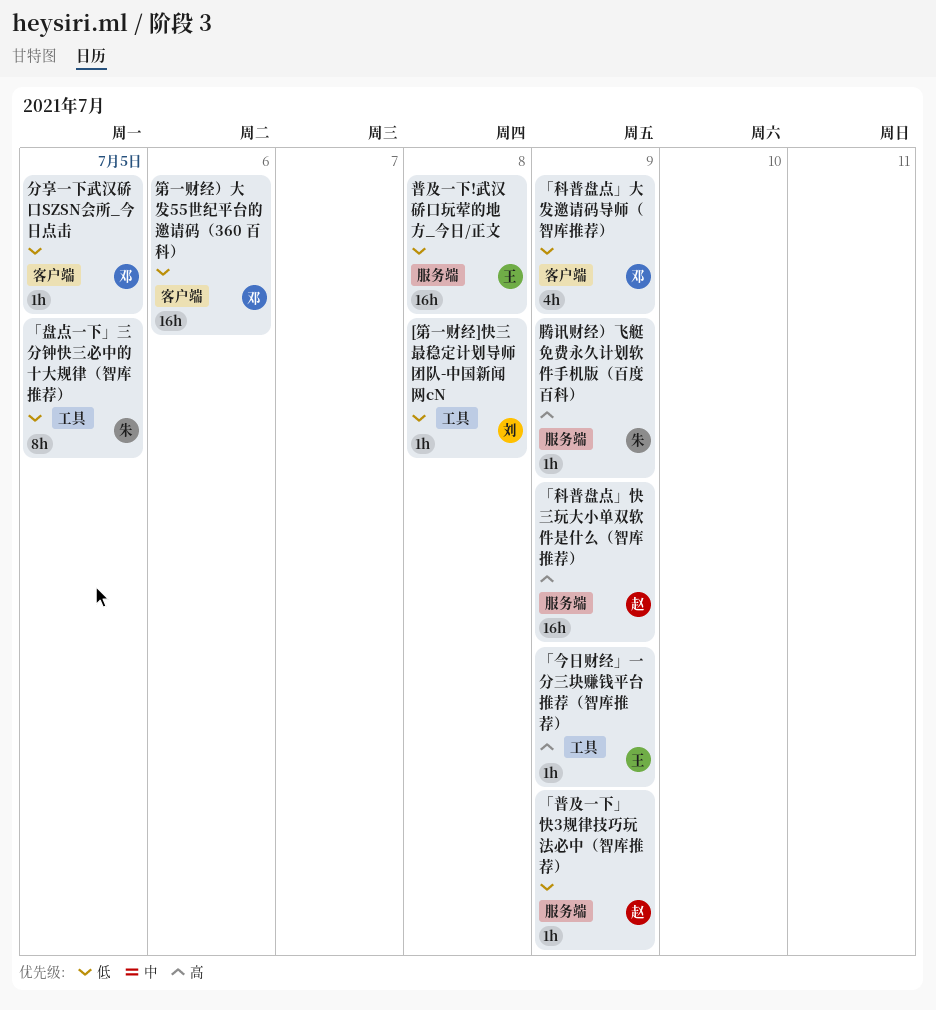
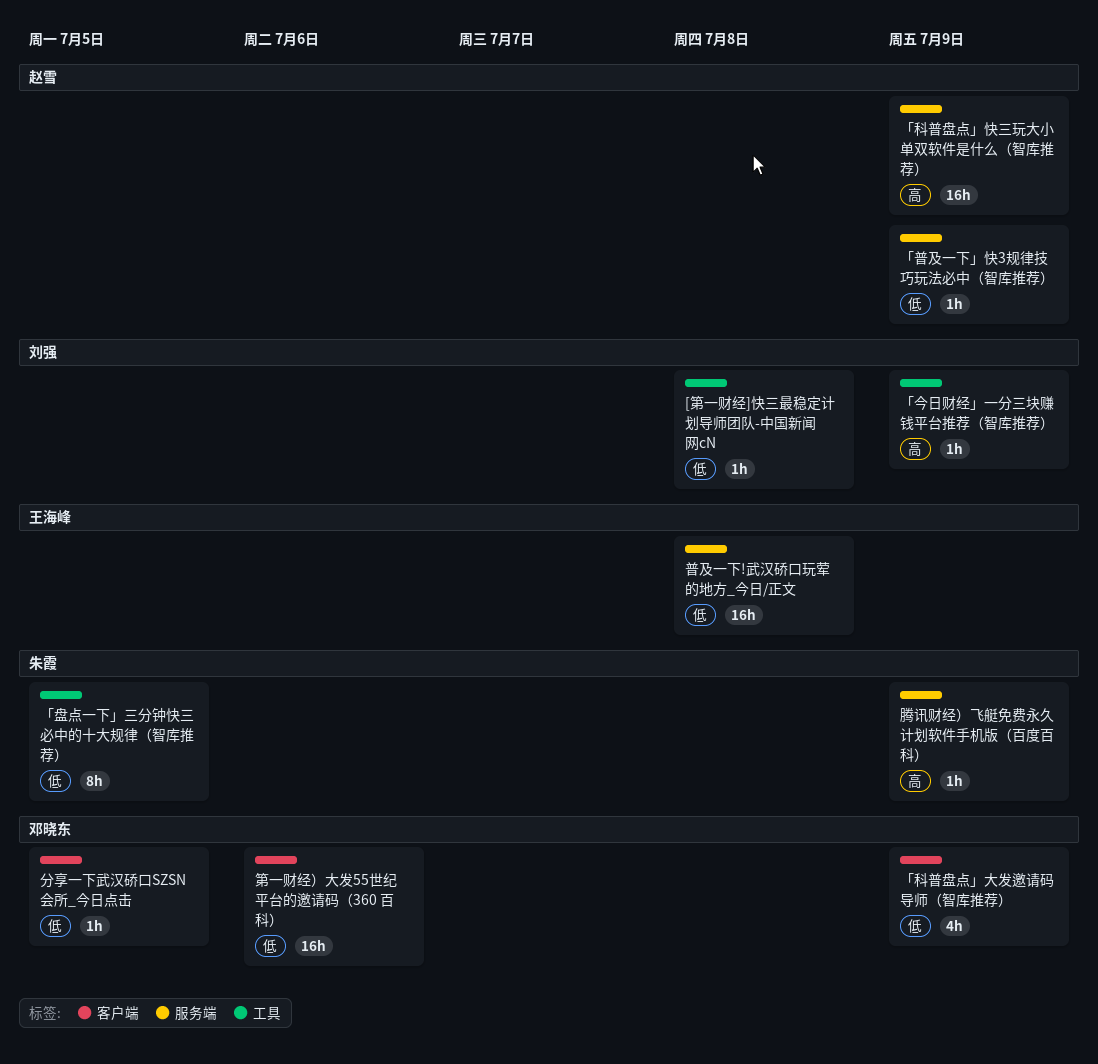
「今日财经」一分三块赚钱平台推荐（智库推荐）, owner: 王海峰 -> 刘强

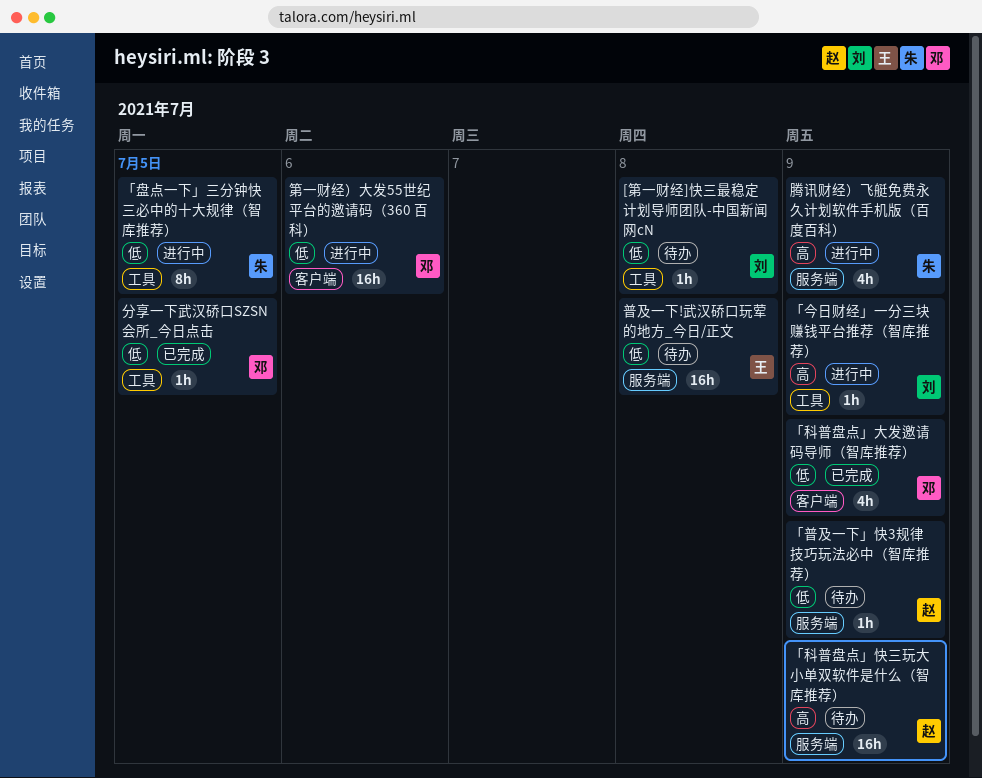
分享一下武汉硚口SZSN会所_今日点击, label: 客户端 -> 工具
腾讯财经）飞艇免费永久计划软件手机版（百度百科）, estimate: 1h -> 4h

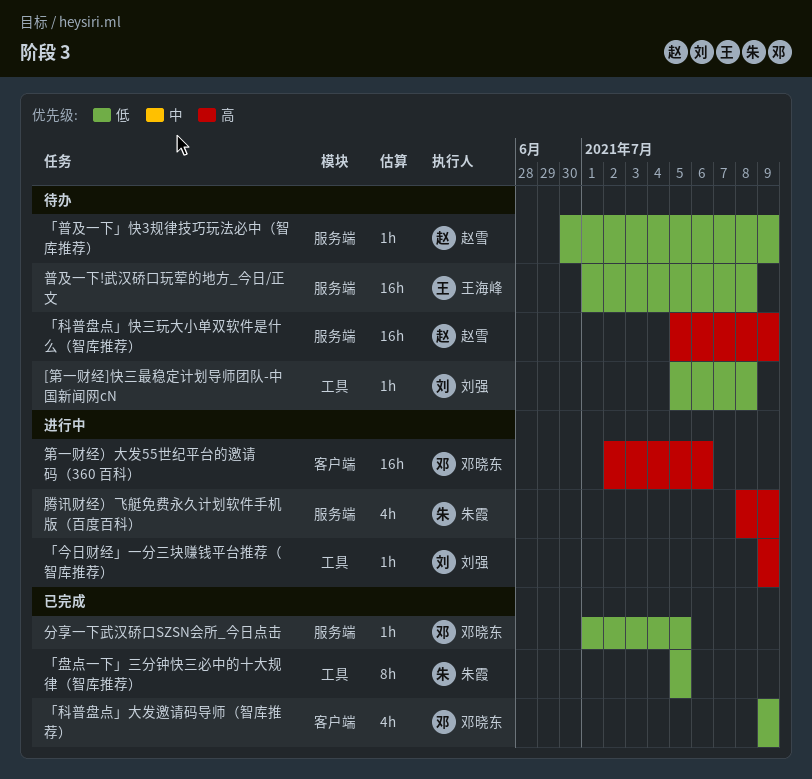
「盘点一下」三分钟快三必中的十大规律（智库推荐）, status: 进行中 -> 已完成
分享一下武汉硚口SZSN会所_今日点击, label: 工具 -> 服务端
第一财经）大发55世纪平台的邀请码（360 百科）, priority: 低 -> 高

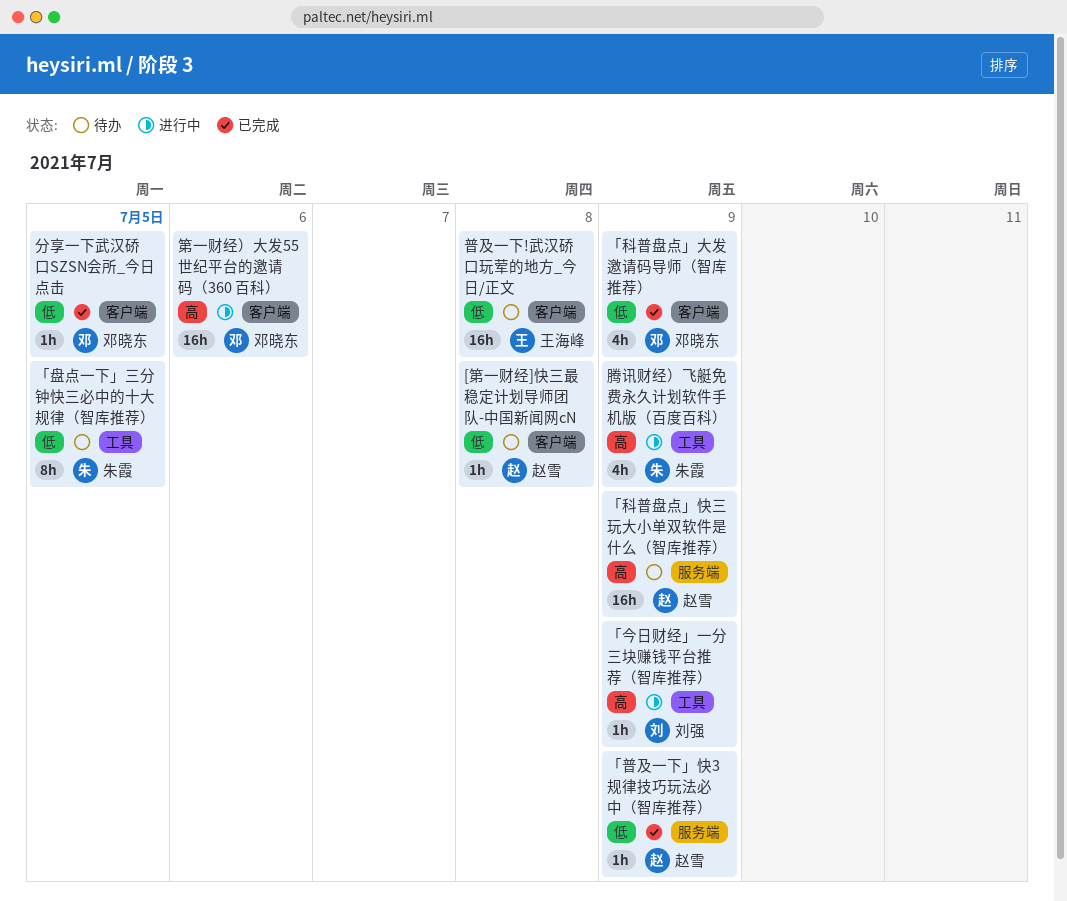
[第一财经]快三最稳定计划导师团队-中国新闻网cN, owner: 刘强 -> 赵雪
[第一财经]快三最稳定计划导师团队-中国新闻网cN, label: 工具 -> 客户端
「普及一下」快3规律技巧玩法必中（智库推荐）, status: 待办 -> 已完成
「盘点一下」三分钟快三必中的十大规律（智库推荐）, status: 已完成 -> 待办
分享一下武汉硚口SZSN会所_今日点击, label: 服务端 -> 客户端
普及一下!武汉硚口玩荤的地方_今日/正文, label: 服务端 -> 客户端
腾讯财经）飞艇免费永久计划软件手机版（百度百科）, label: 服务端 -> 工具

